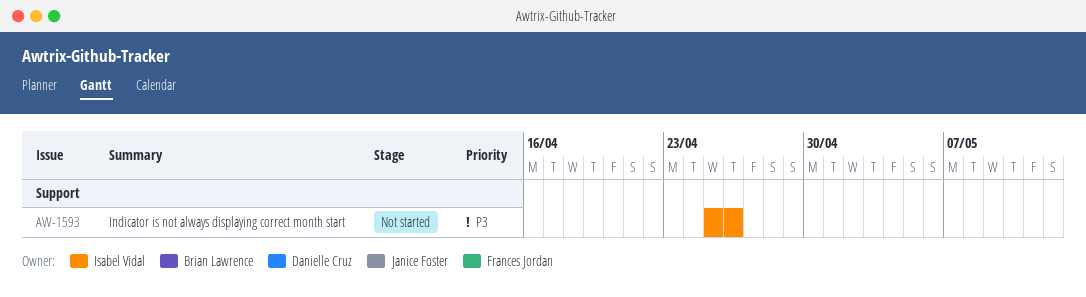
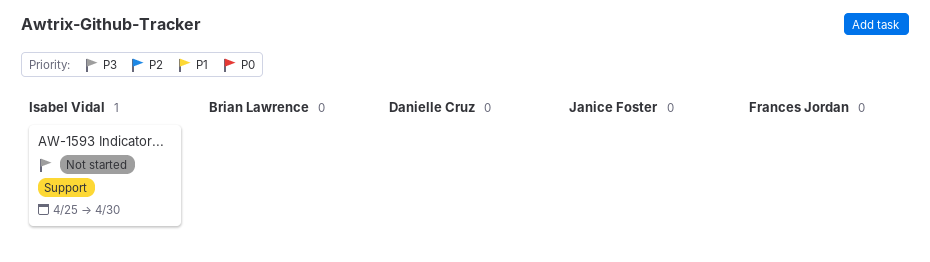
AW-1593, due: Apr 26 -> Apr 30

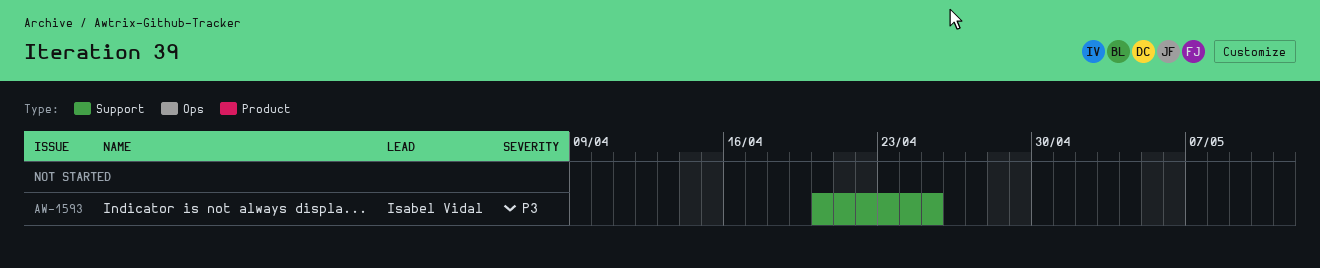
AW-1593, start: Apr 25 -> Apr 20
AW-1593, due: Apr 30 -> Apr 25

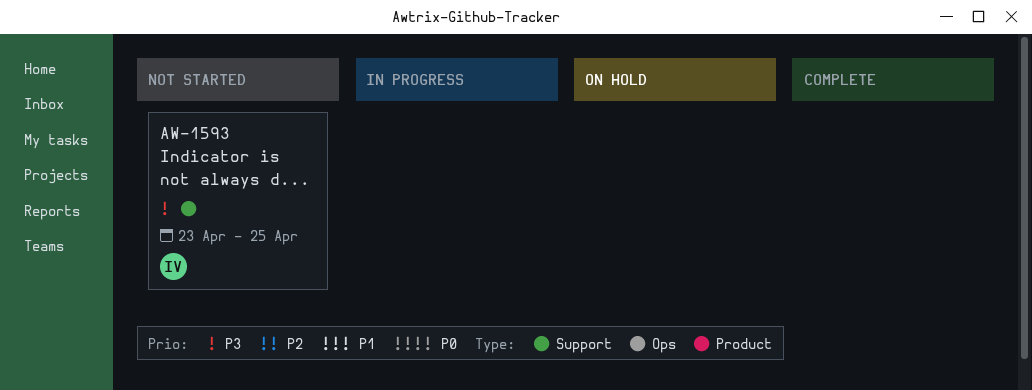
AW-1593, start: Apr 20 -> Apr 23

